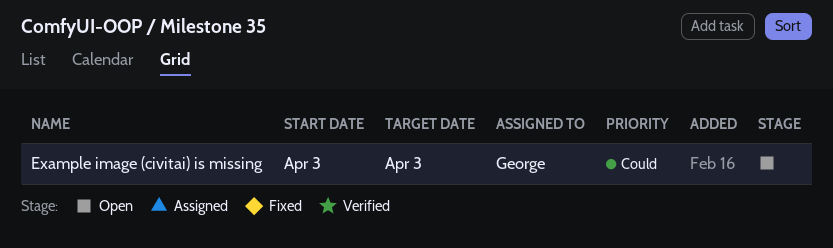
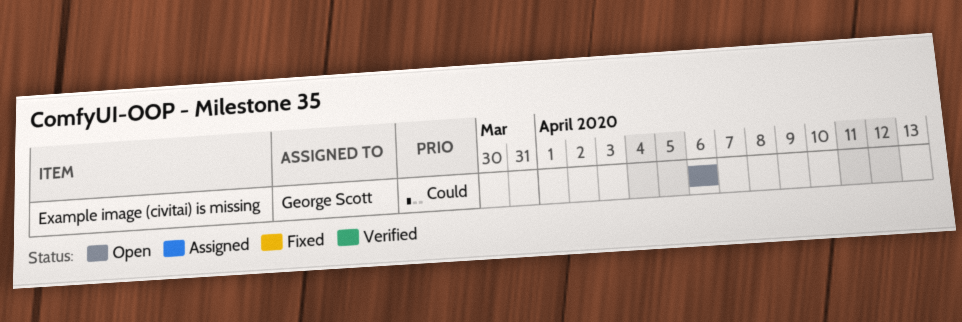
Example image (civitai) is missing, start: Apr 3 -> Apr 6
Example image (civitai) is missing, due: Apr 3 -> Apr 6

